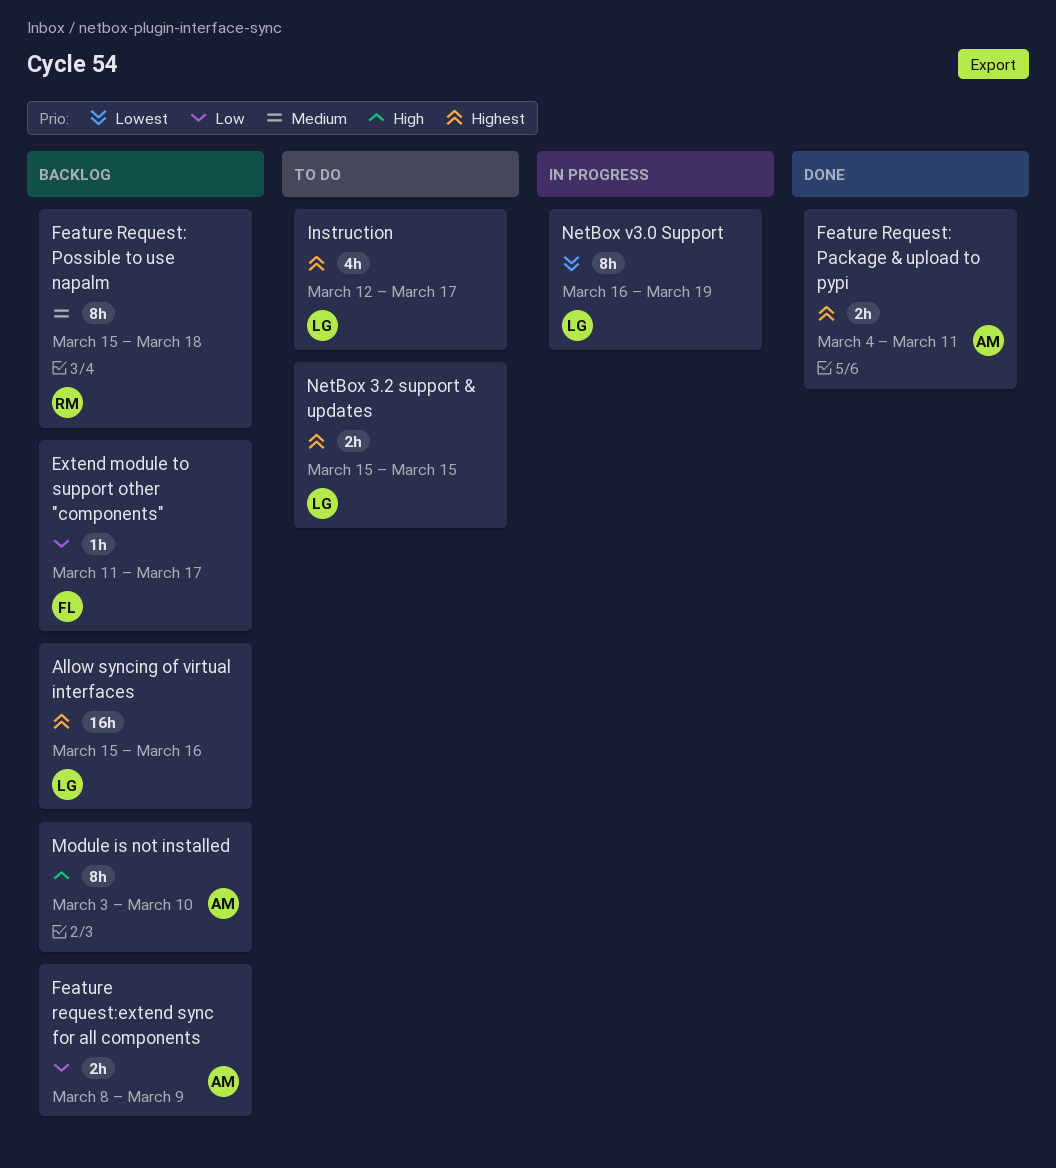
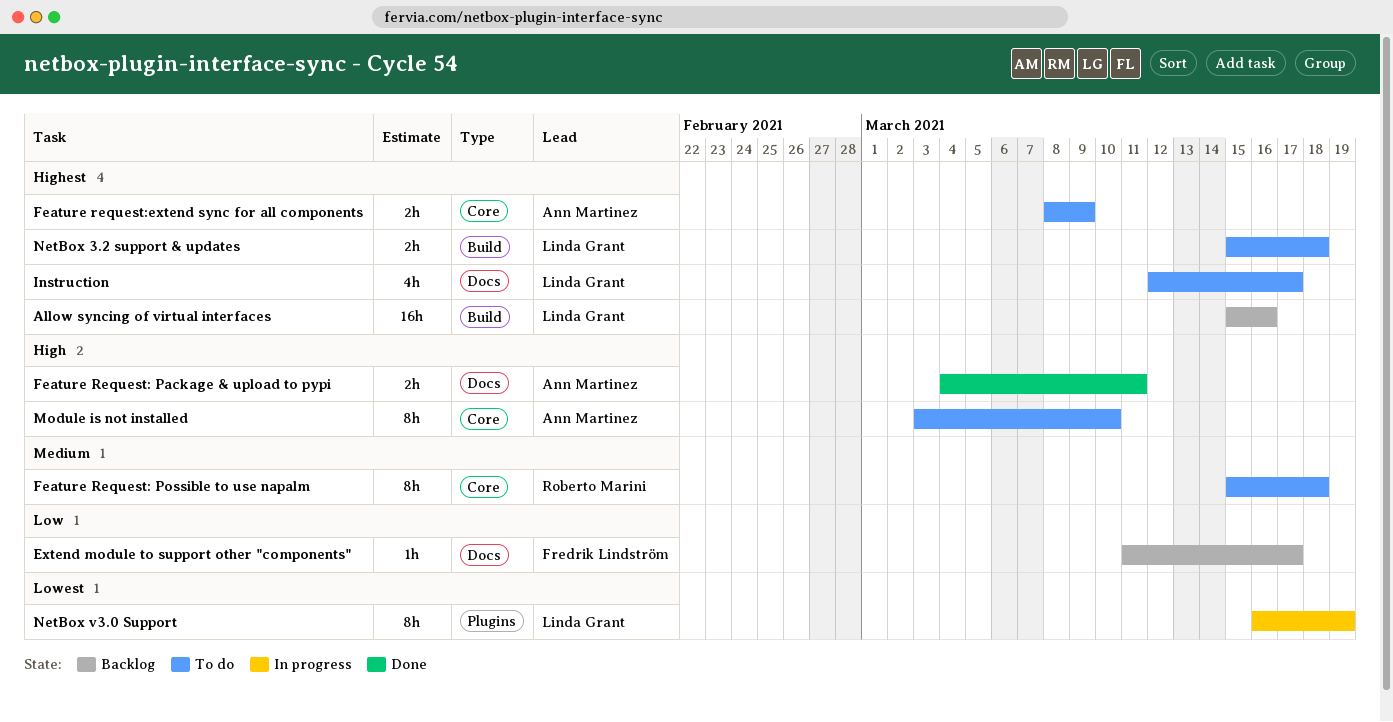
Feature Request: Package & upload to pypi, priority: Highest -> High
Feature Request: Possible to use napalm, status: Backlog -> To do
Feature request:extend sync for all components, status: Backlog -> To do
Feature request:extend sync for all components, priority: Low -> Highest
Module is not installed, status: Backlog -> To do
NetBox 3.2 support & updates, due: Mar 15 -> Mar 18

